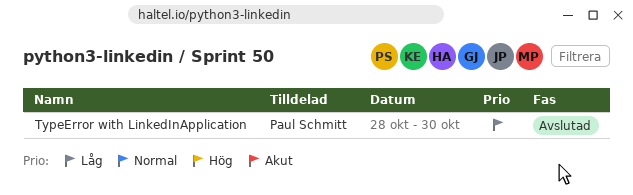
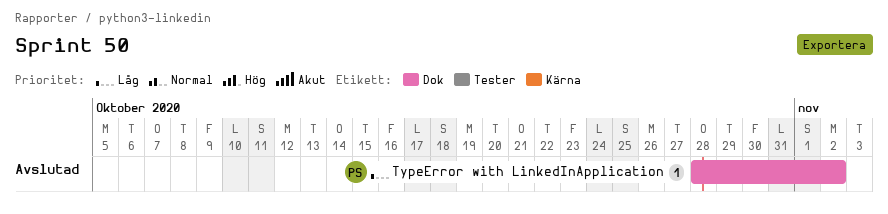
TypeError with LinkedInApplication, due: Oct 30 -> Nov 2

